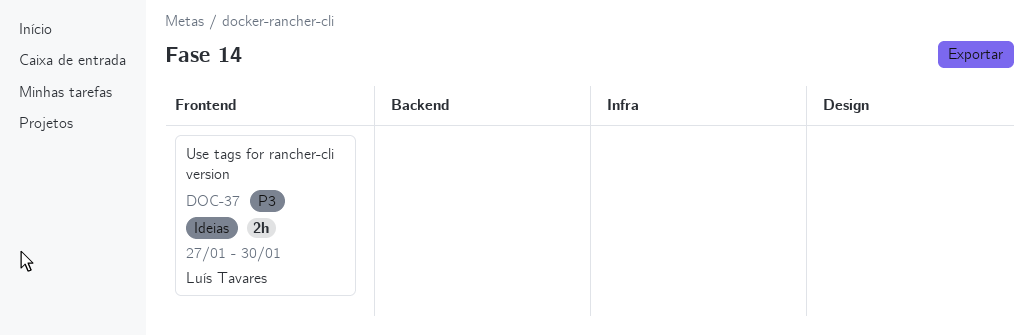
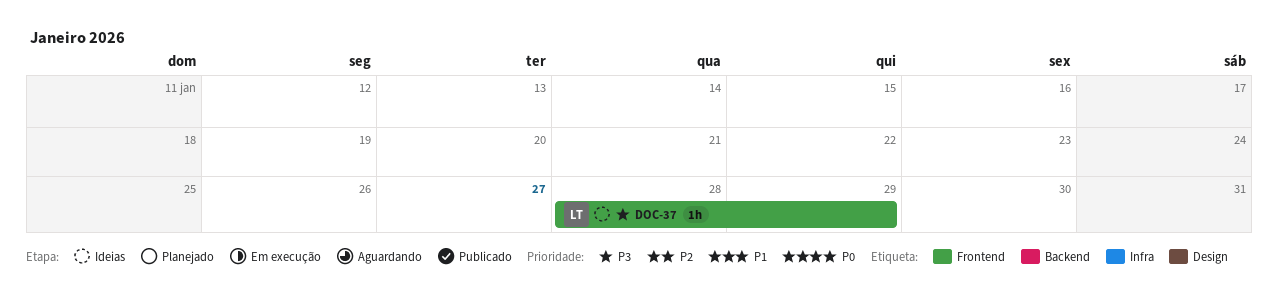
DOC-37, estimate: 2h -> 1h
DOC-37, start: Jan 27 -> Jan 28
DOC-37, due: Jan 30 -> Jan 29

